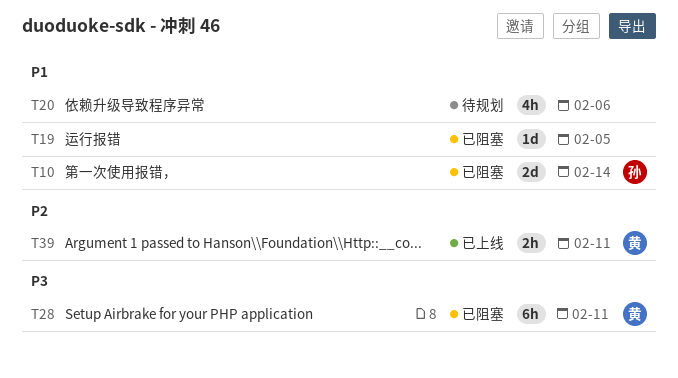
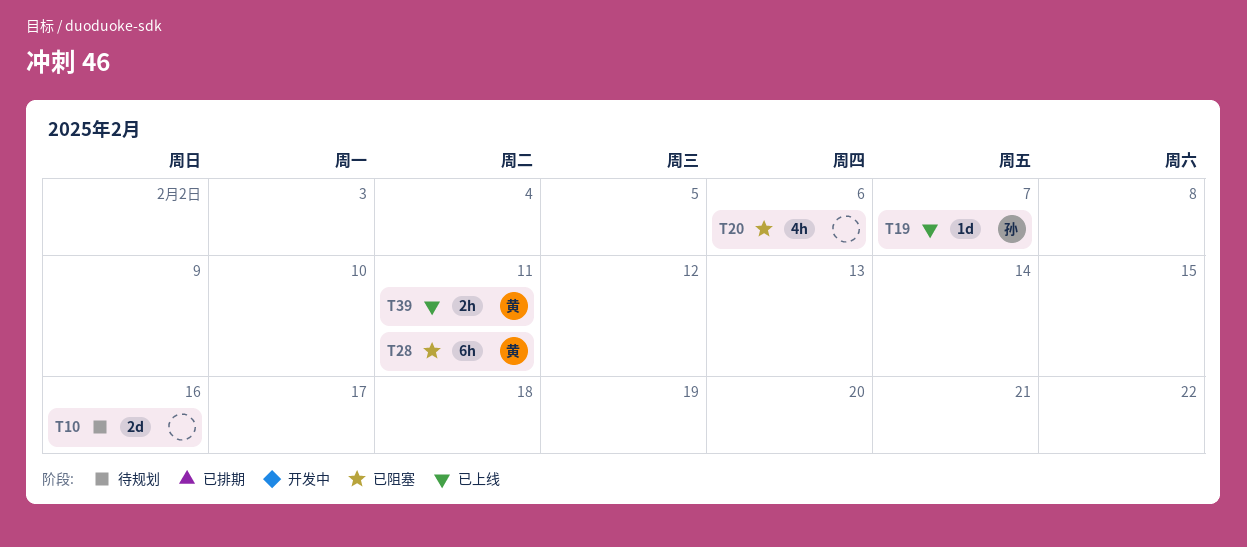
T10, status: 已阻塞 -> 待规划
T10, owner: 孙 -> none
T10, due: Feb 14 -> Feb 16
T19, status: 已阻塞 -> 已上线
T19, owner: none -> 孙
T19, due: Feb 5 -> Feb 7
T20, status: 待规划 -> 已阻塞

